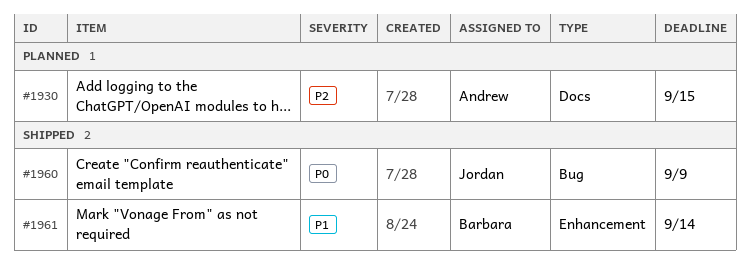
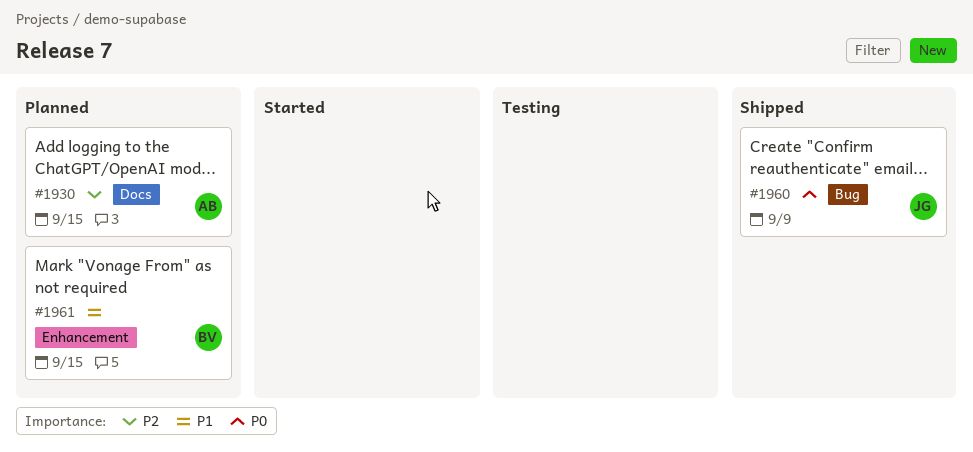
#1961, status: Shipped -> Planned
#1961, due: Sep 14 -> Sep 15

